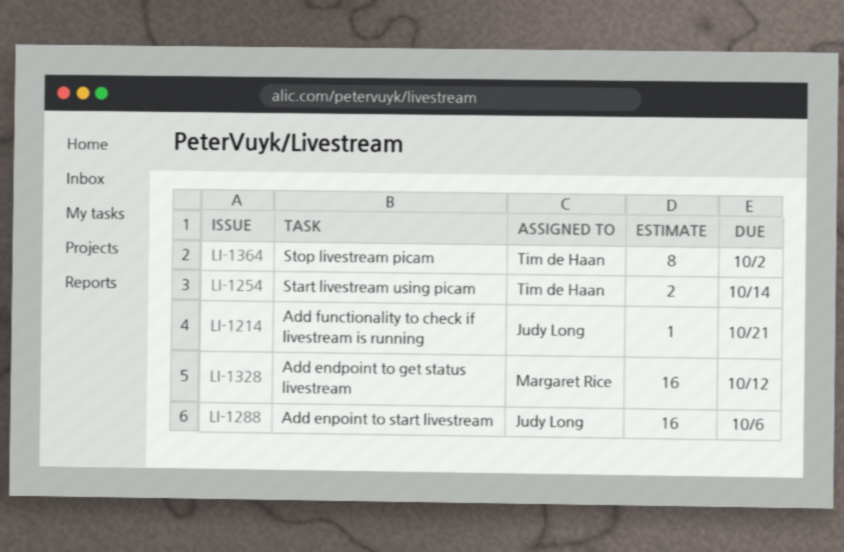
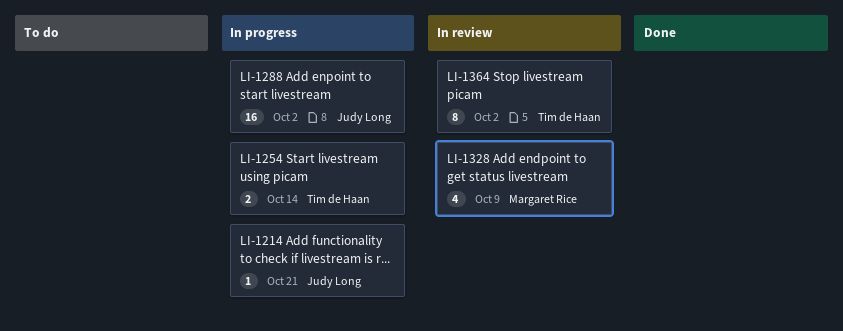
LI-1288, due: Oct 6 -> Oct 2
LI-1328, estimate: 16 -> 4
LI-1328, due: Oct 12 -> Oct 9

